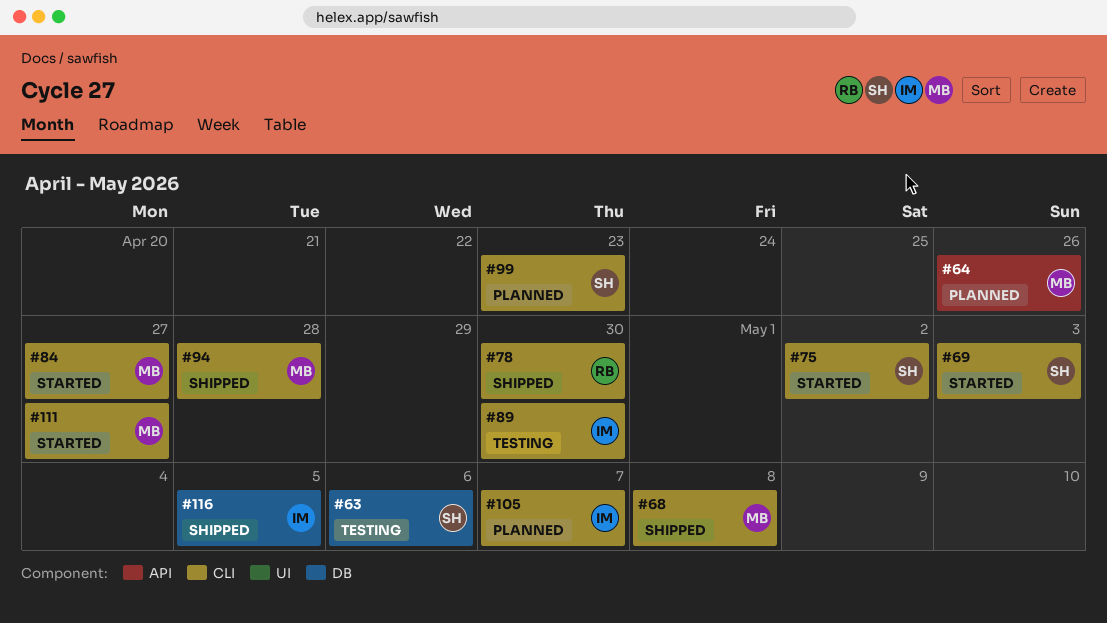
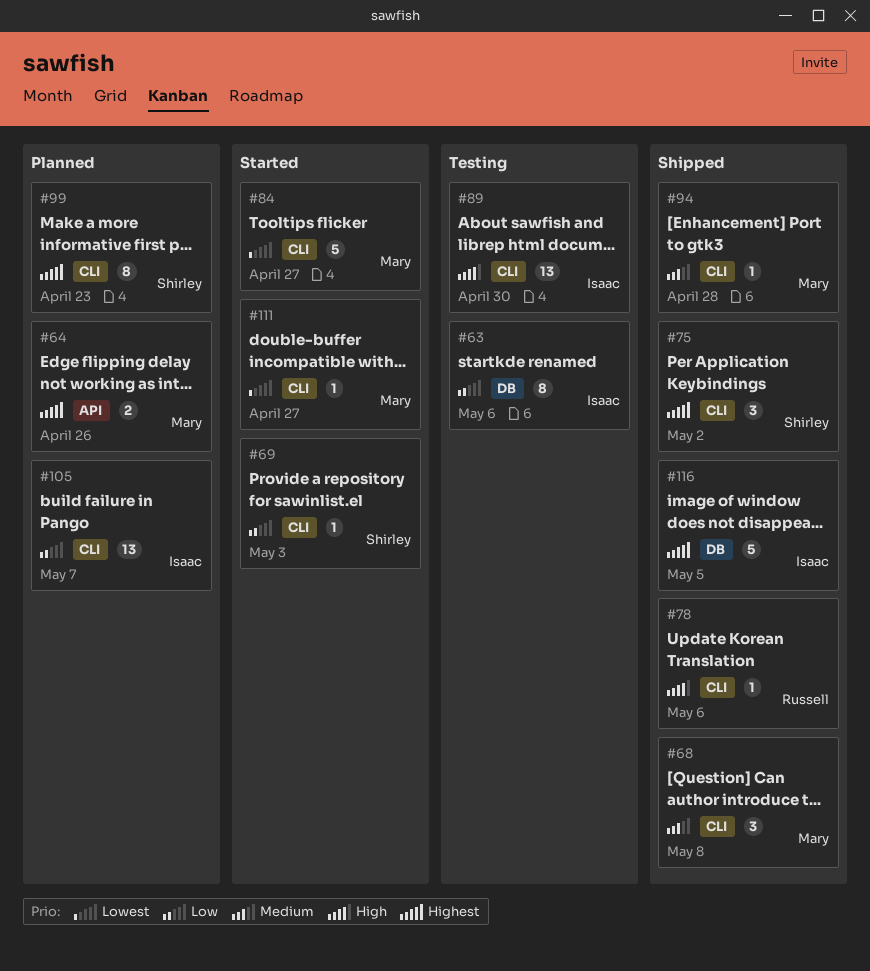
#63, owner: Shirley -> Isaac
#75, status: Started -> Shipped
#78, due: Apr 30 -> May 6

